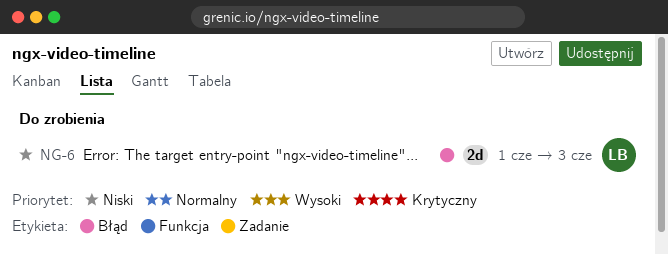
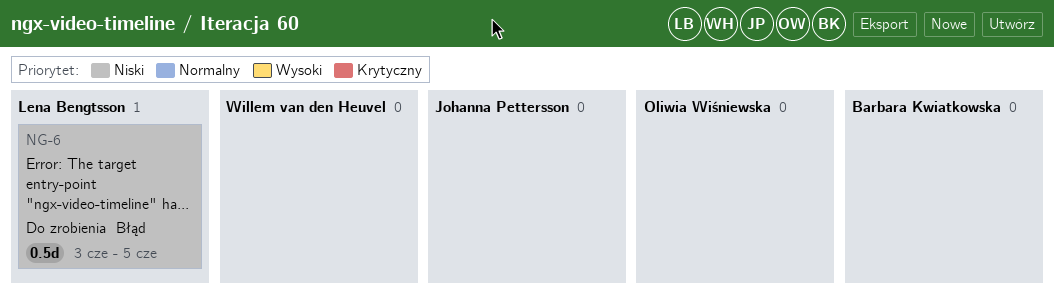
NG-6, estimate: 2d -> 0.5d
NG-6, start: Jun 1 -> Jun 3
NG-6, due: Jun 3 -> Jun 5

